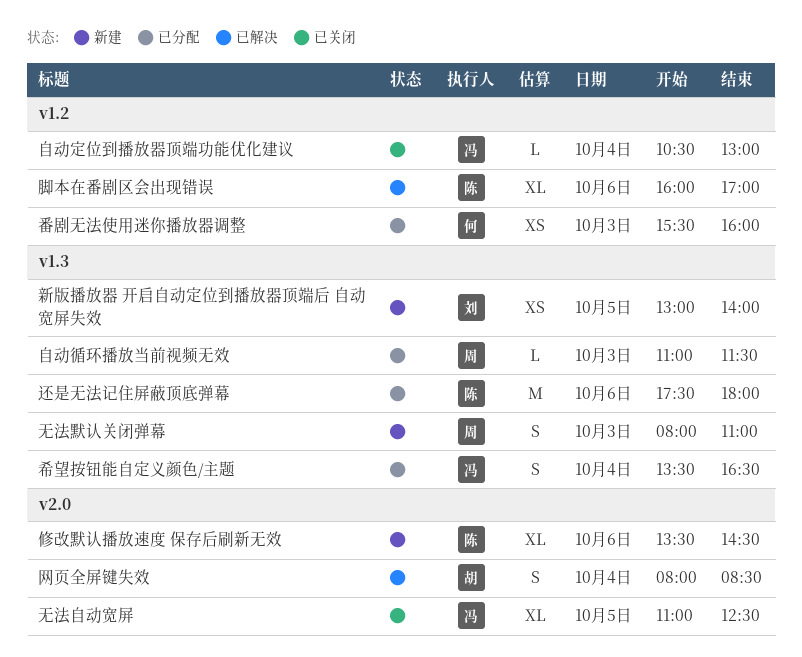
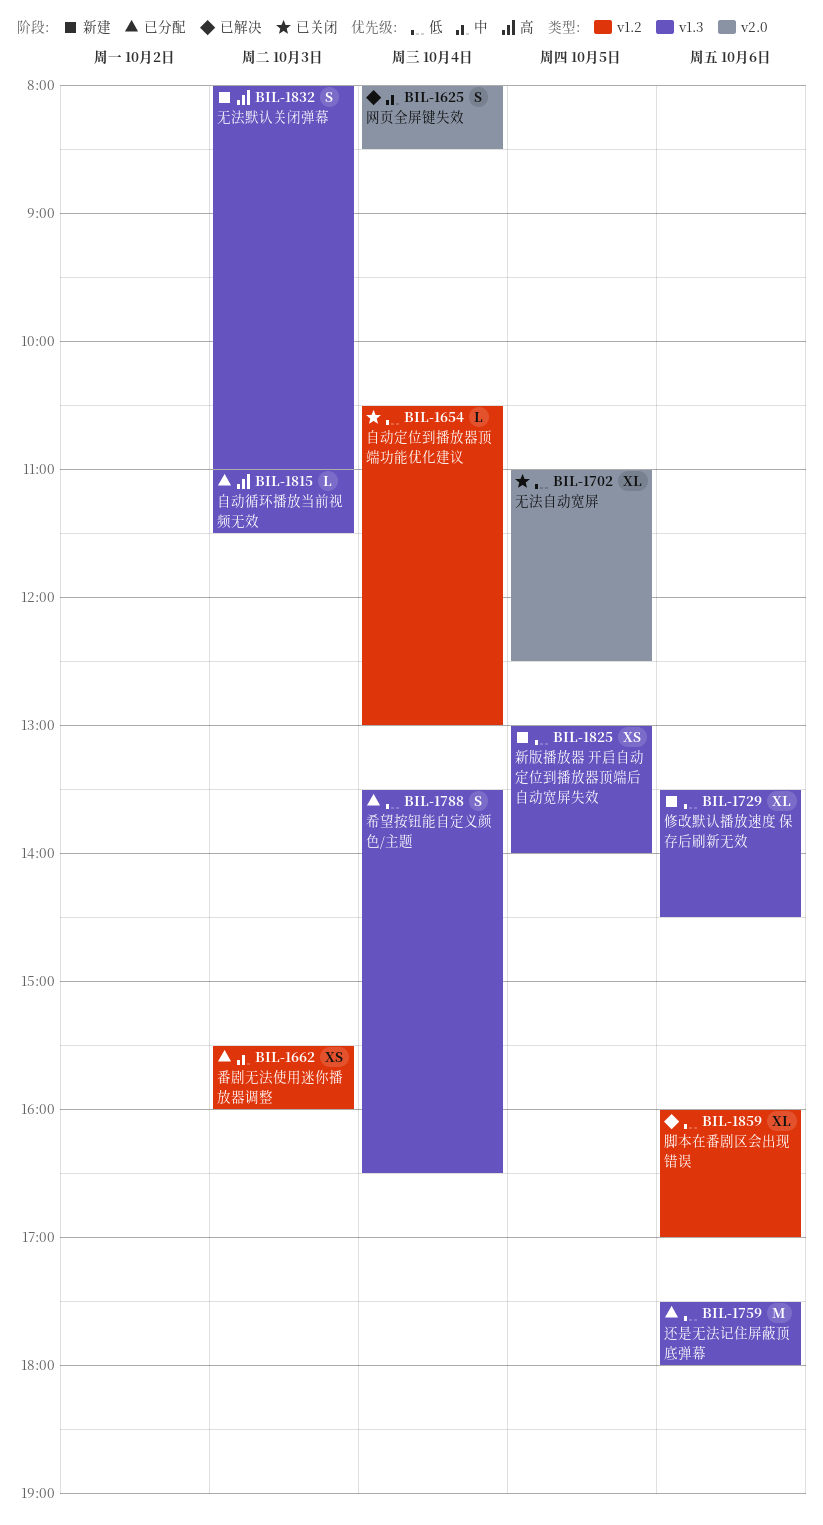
修改默认播放速度 保存后刷新无效, label: v2.0 -> v1.3

